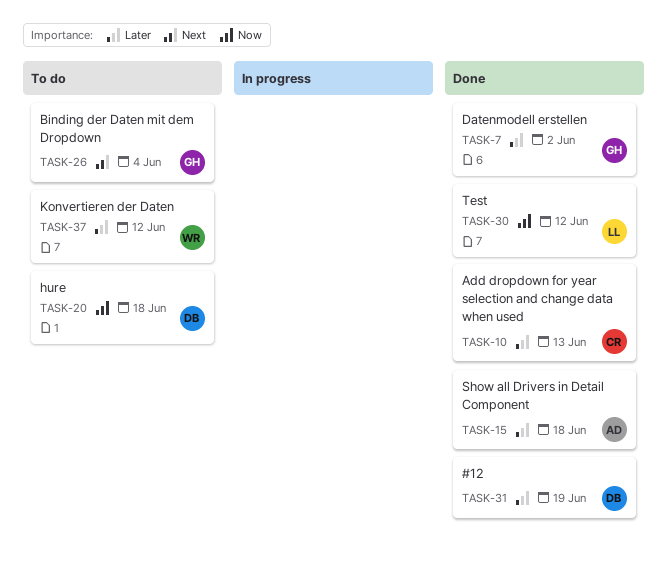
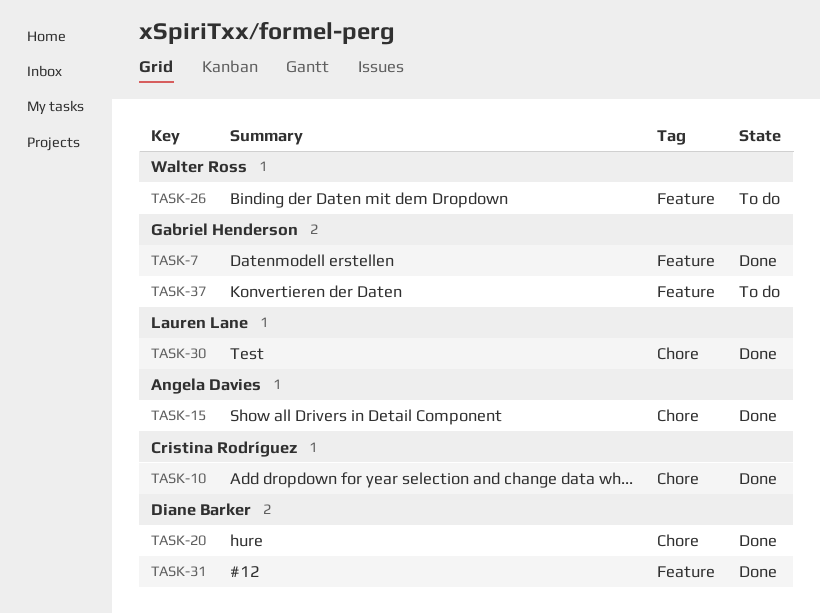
TASK-20, status: To do -> Done
TASK-26, owner: Gabriel Henderson -> Walter Ross
TASK-37, owner: Walter Ross -> Gabriel Henderson

